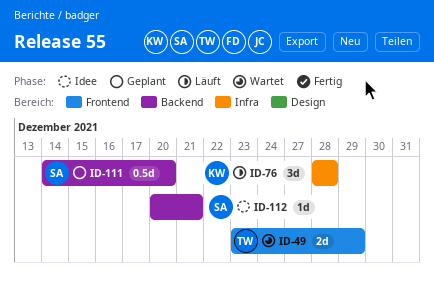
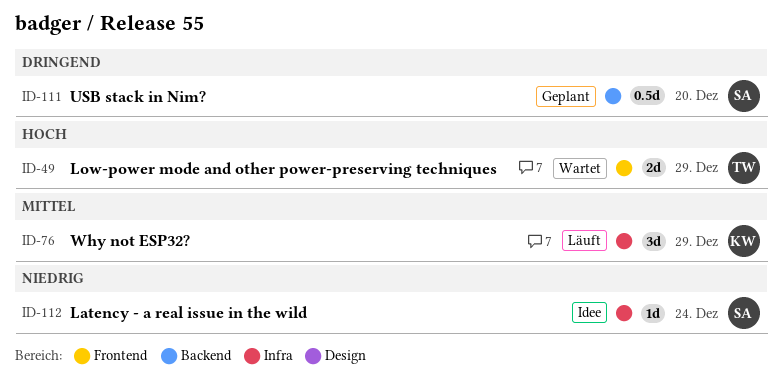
ID-76, due: Dec 28 -> Dec 29
ID-112, label: Backend -> Infra
ID-112, due: Dec 21 -> Dec 24

